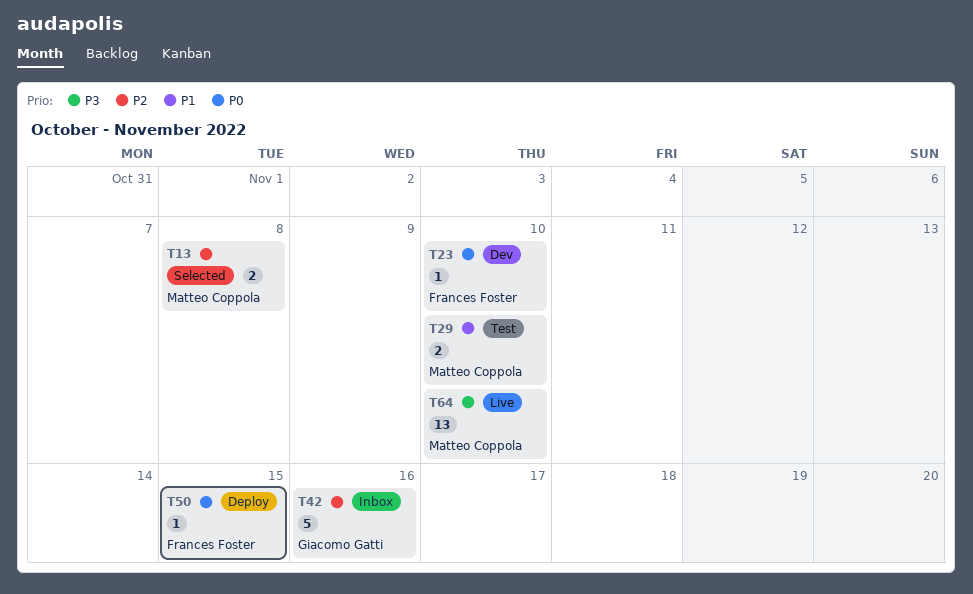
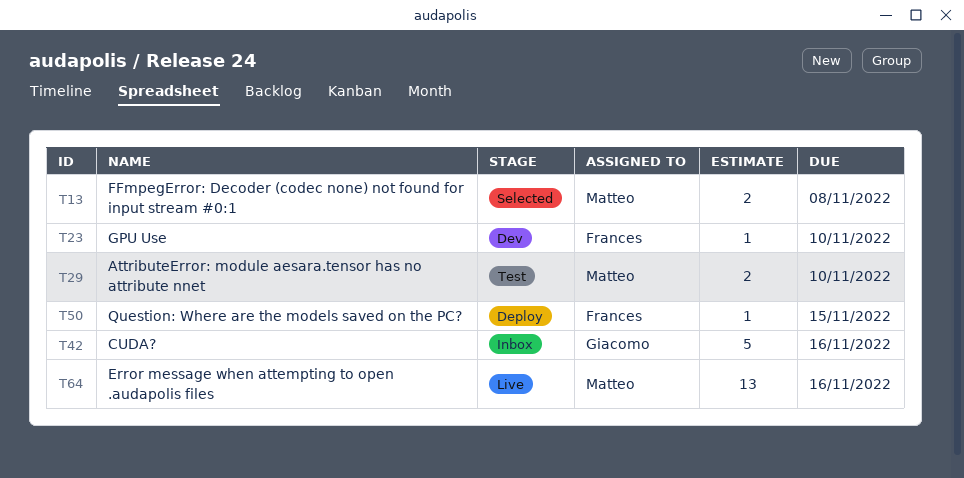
T64, due: Nov 10 -> Nov 16

